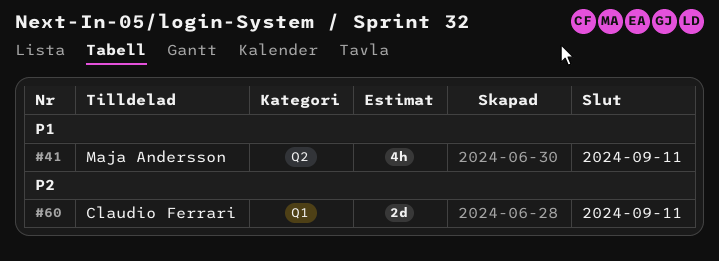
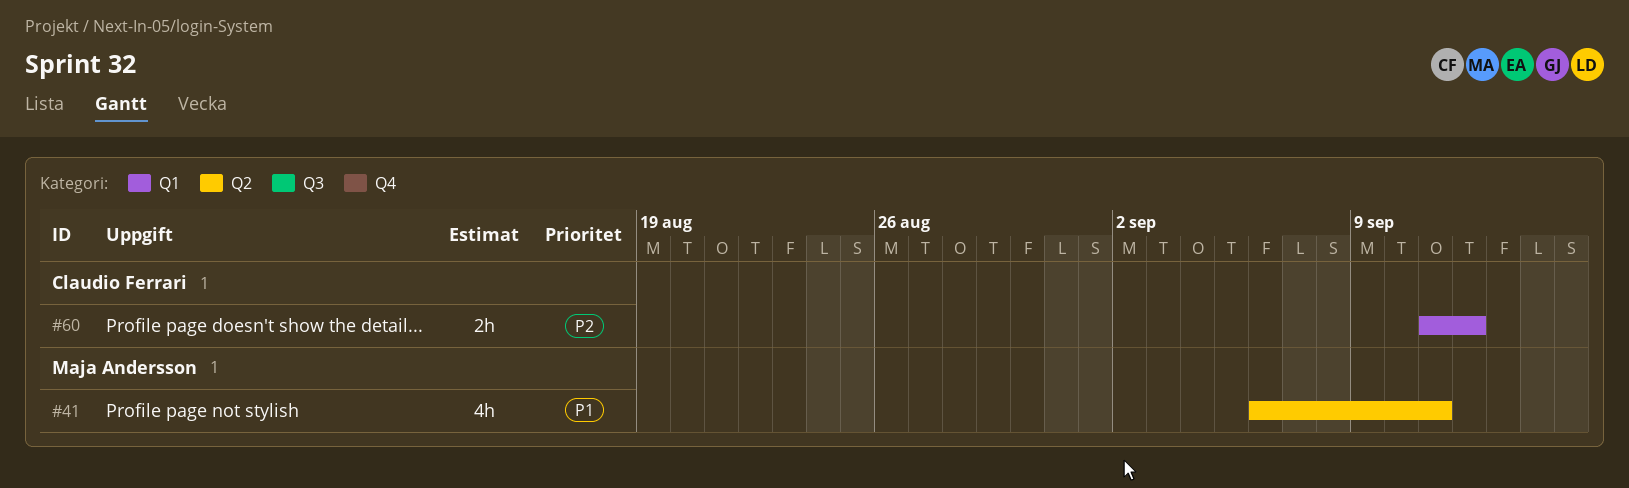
#60, estimate: 2d -> 2h
#60, due: Sep 11 -> Sep 12

